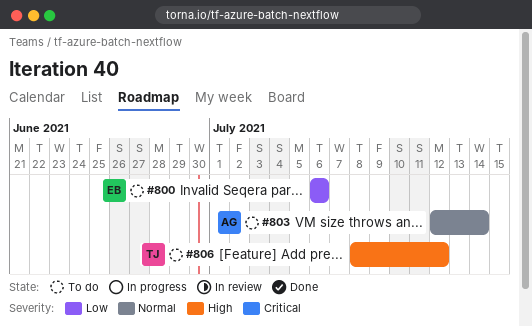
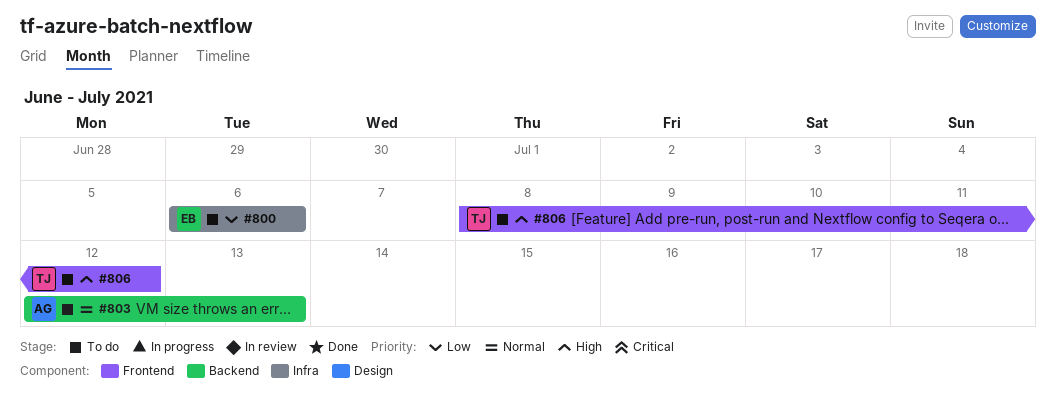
#803, due: Jul 14 -> Jul 13

